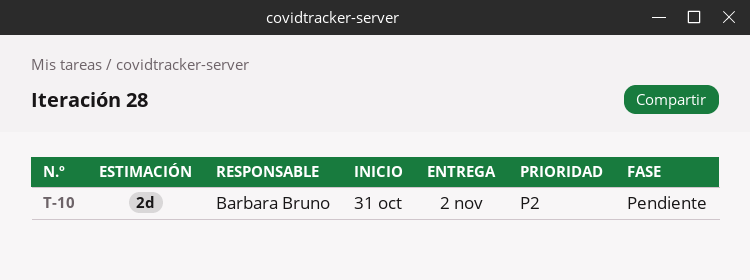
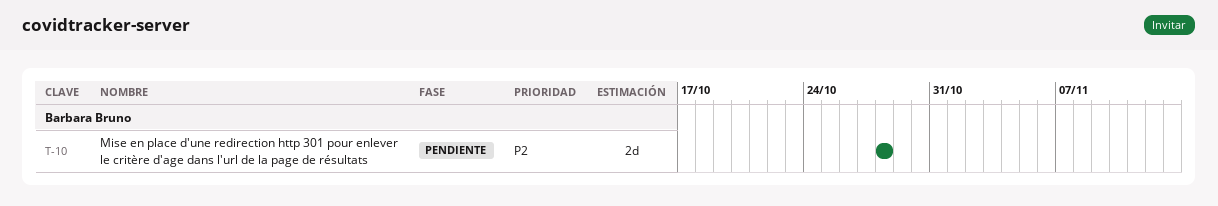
T-10, start: Oct 31 -> Oct 28
T-10, due: Nov 2 -> Oct 28

